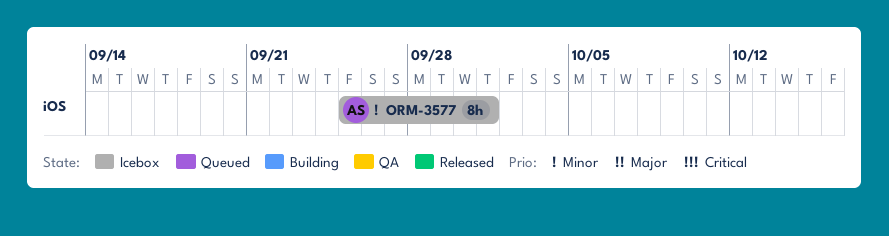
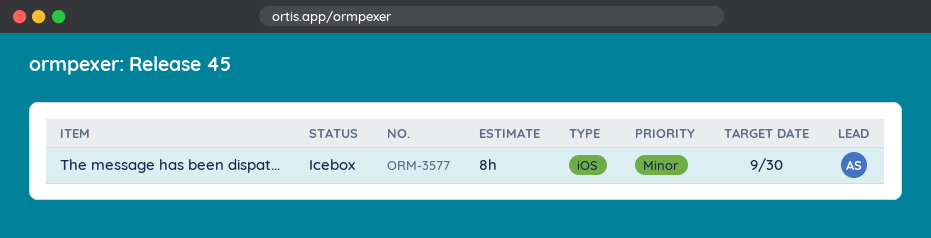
ORM-3577, due: Oct 1 -> Sep 30

